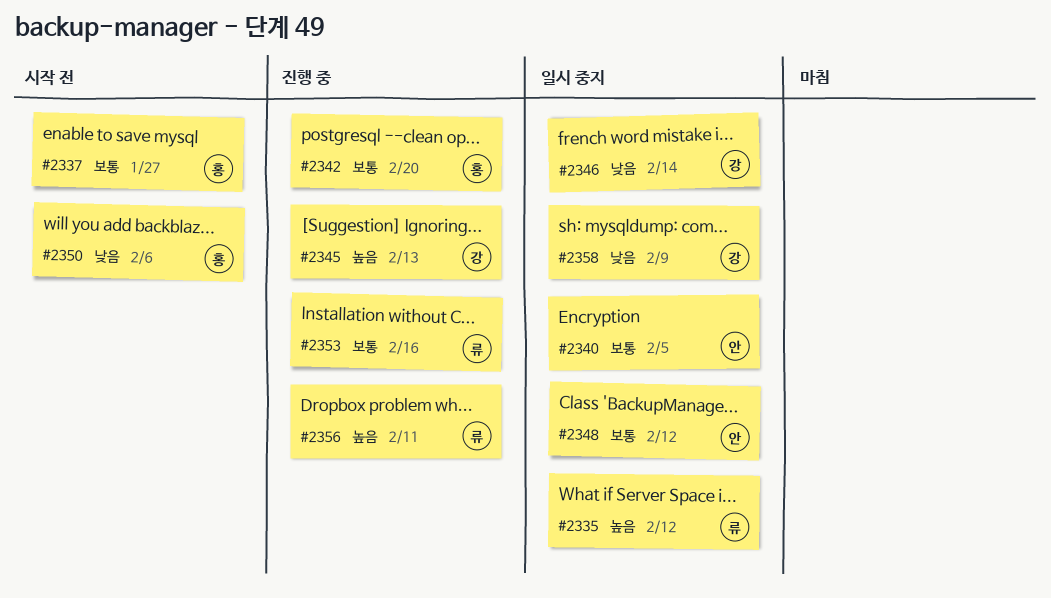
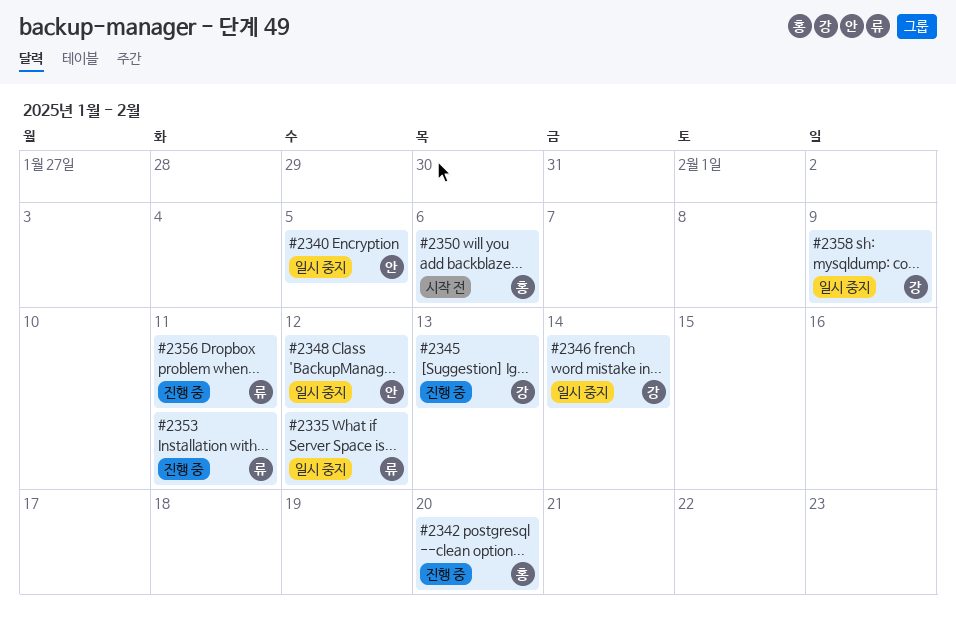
#2337: present -> none
#2353, due: Feb 16 -> Feb 11

